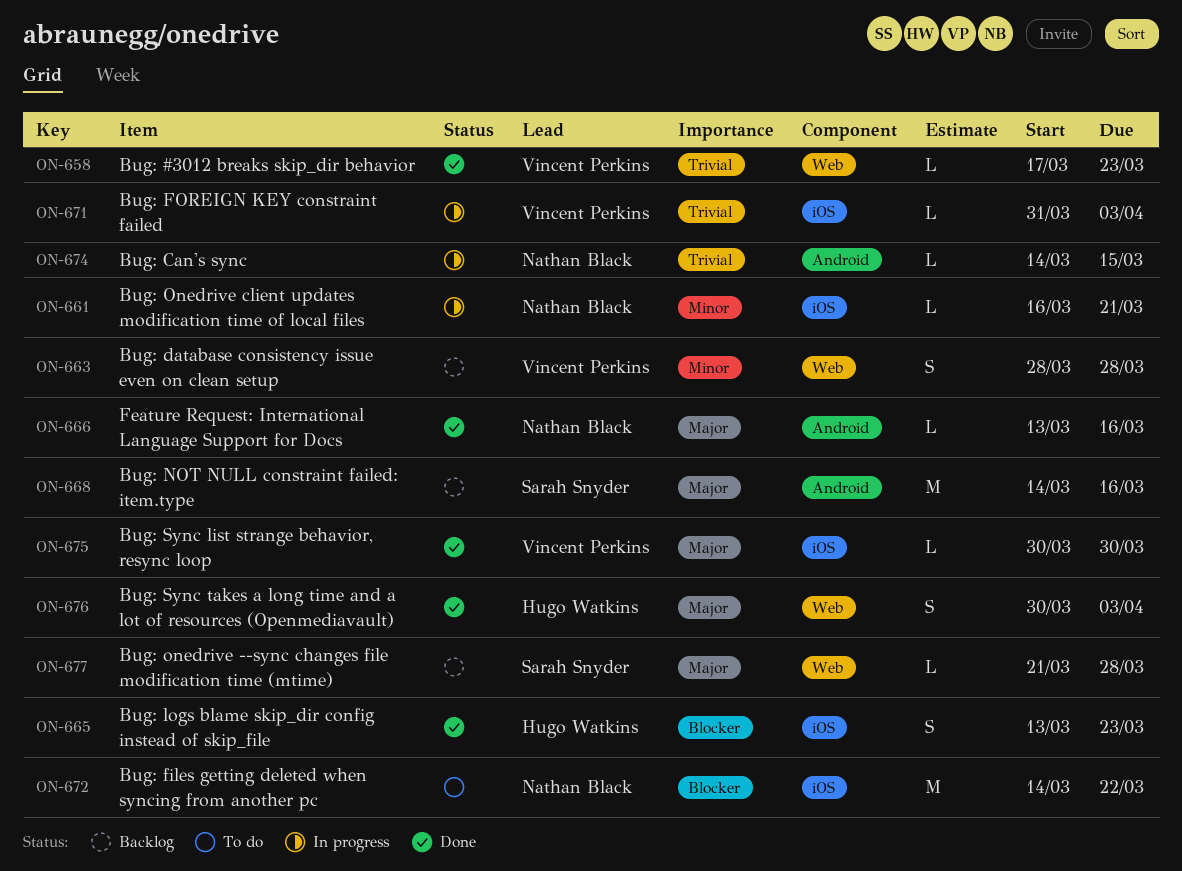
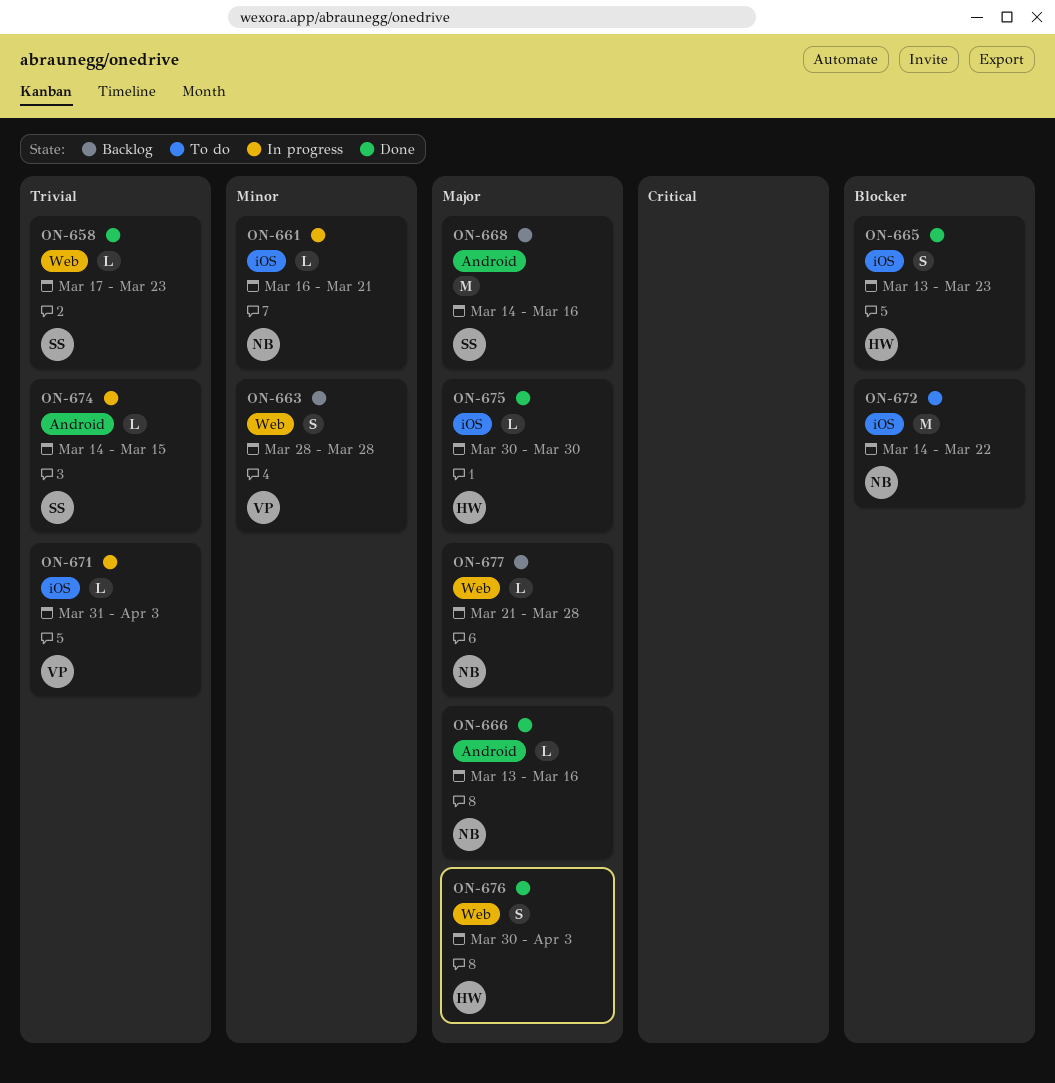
ON-658, owner: Vincent Perkins -> Sarah Snyder
ON-674, owner: Nathan Black -> Sarah Snyder
ON-675, owner: Vincent Perkins -> Hugo Watkins
ON-677, owner: Sarah Snyder -> Nathan Black

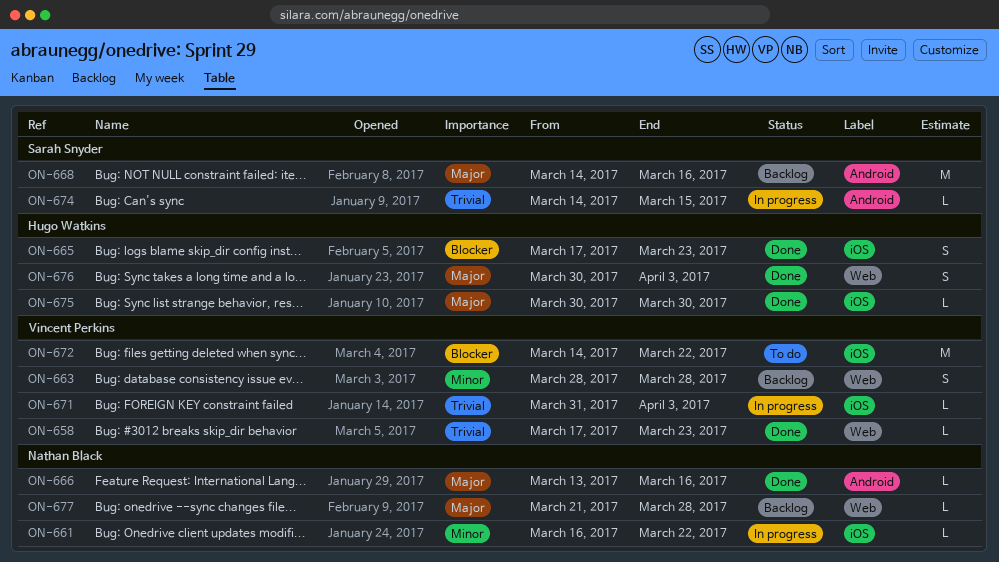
ON-658, owner: Sarah Snyder -> Vincent Perkins
ON-661, due: Mar 21 -> Mar 22
ON-665, start: Mar 13 -> Mar 17
ON-672, owner: Nathan Black -> Vincent Perkins

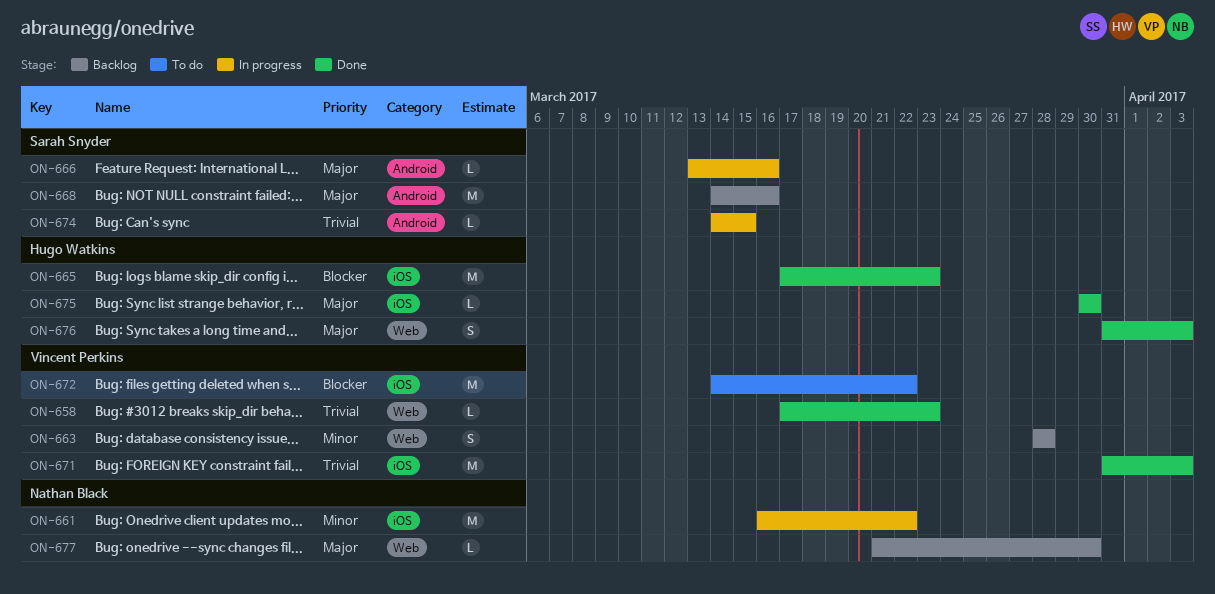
ON-661, estimate: L -> M
ON-665, estimate: S -> M
ON-666, status: Done -> In progress
ON-666, owner: Nathan Black -> Sarah Snyder
ON-671, status: In progress -> Done
ON-671, estimate: L -> M
ON-676, start: Mar 30 -> Mar 31
ON-677, due: Mar 28 -> Mar 30

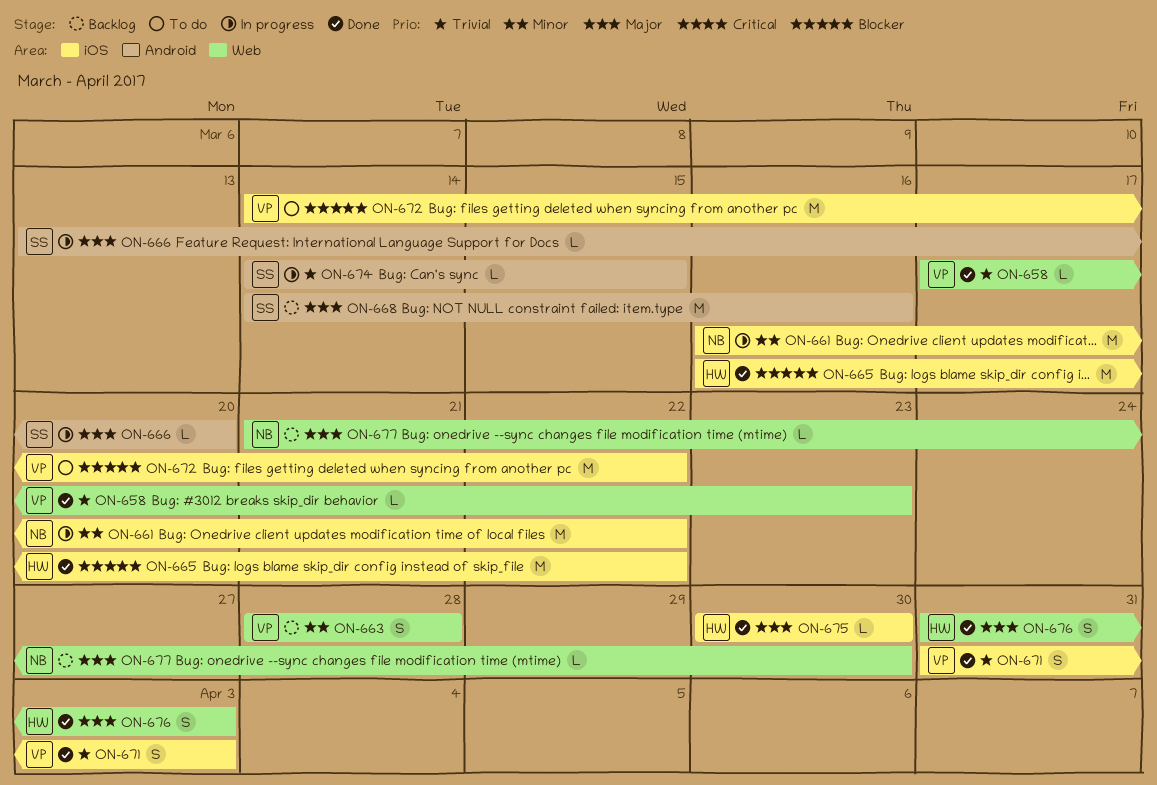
ON-665, start: Mar 17 -> Mar 16
ON-665, due: Mar 23 -> Mar 22
ON-666, due: Mar 16 -> Mar 20
ON-671, estimate: M -> S

